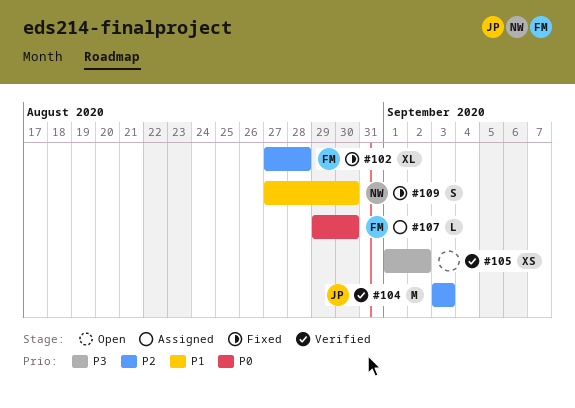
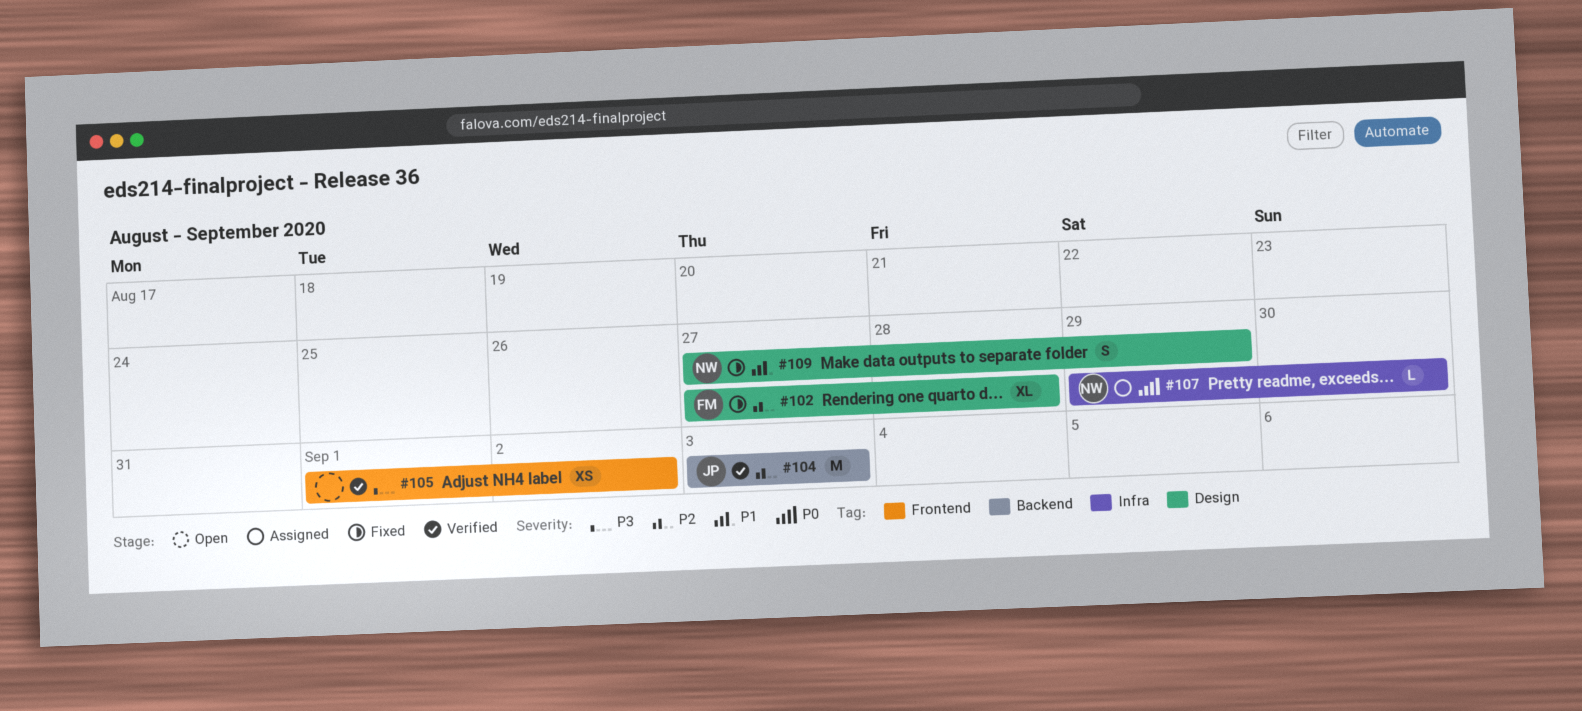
#107, owner: FM -> NW
#109, due: Aug 30 -> Aug 29

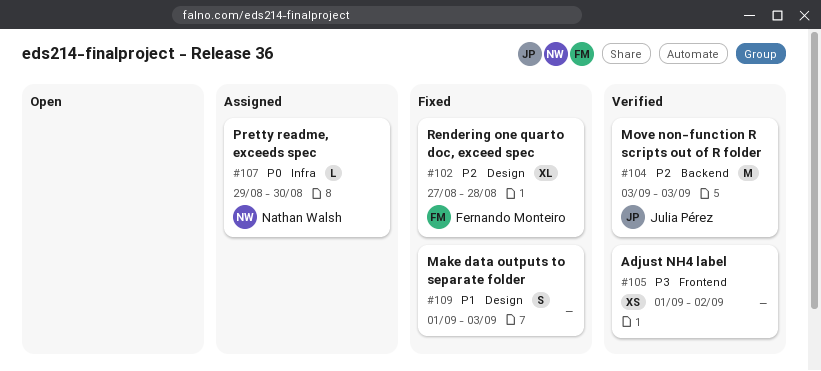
#109, owner: Nathan Walsh -> none
#109, start: Aug 27 -> Sep 1
#109, due: Aug 29 -> Sep 3

